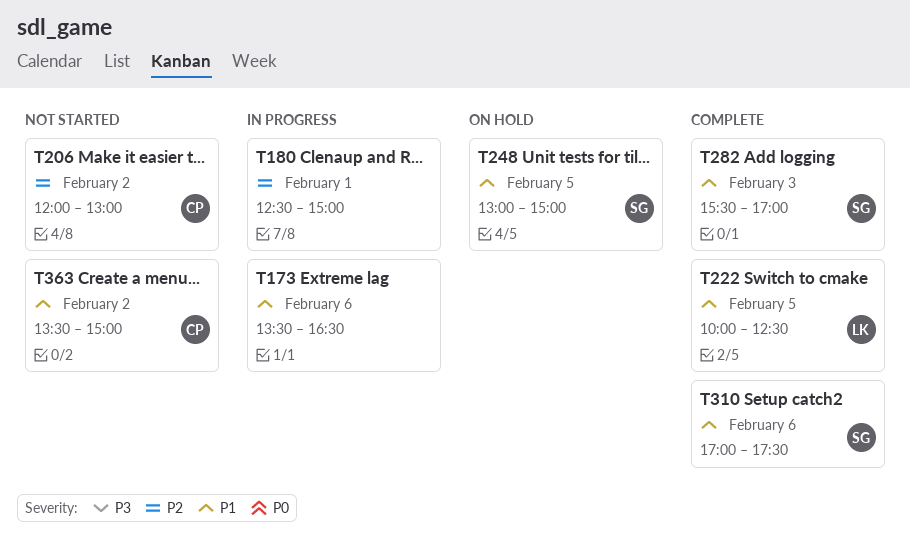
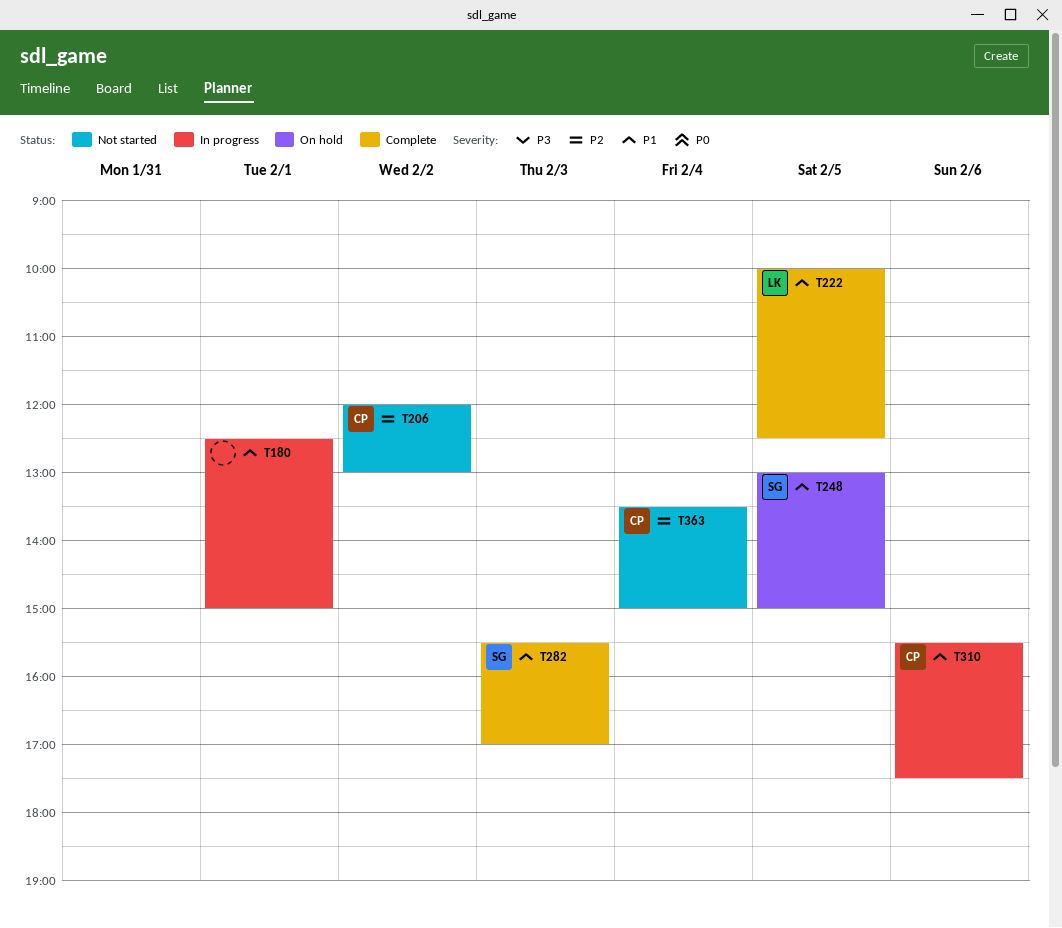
T173: present -> none
T180, priority: P2 -> P1
T310, status: Complete -> In progress
T310, owner: SG -> CP
T310, begins: 17:00 -> 15:30
T363, priority: P1 -> P2
T363, day: Feb 2 -> Feb 4

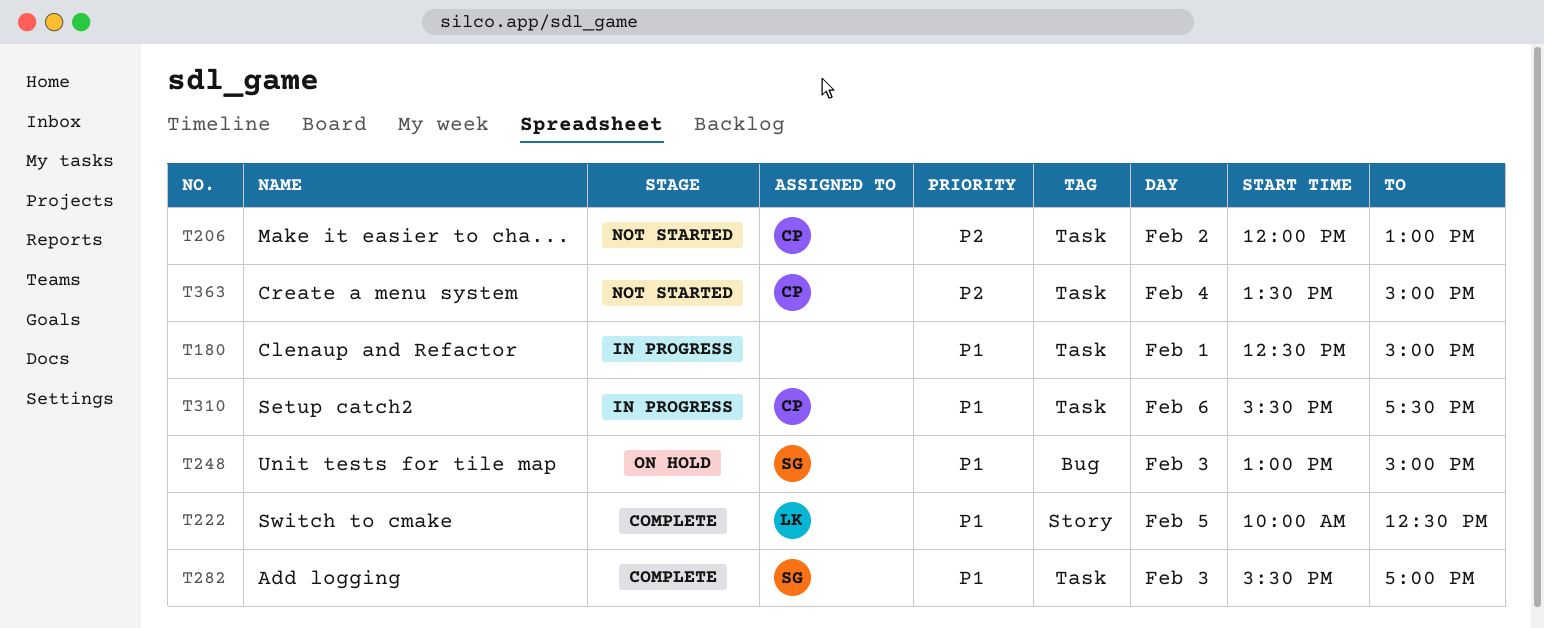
T248, day: Feb 5 -> Feb 3

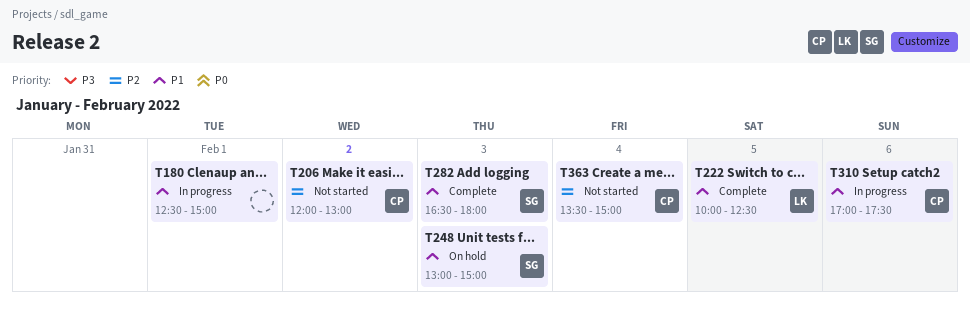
T282, begins: 15:30 -> 16:30
T282, ends: 17:00 -> 18:00
T310, begins: 15:30 -> 17:00

